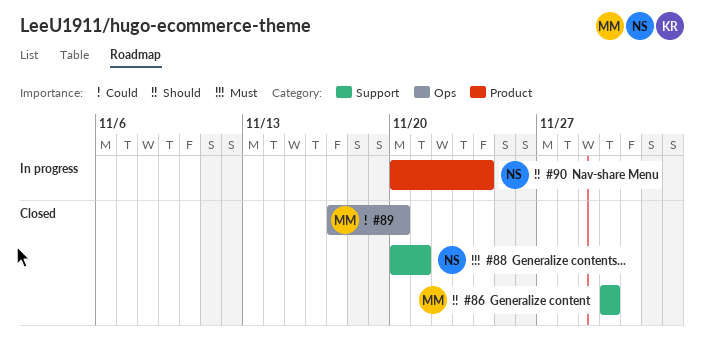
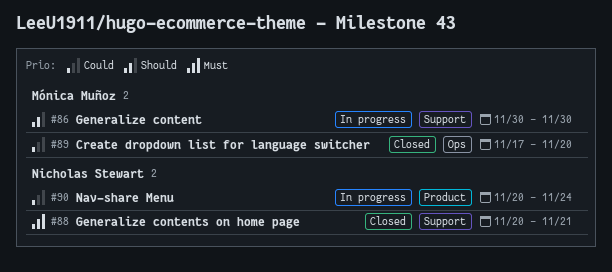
#86, status: Closed -> In progress
#90, priority: Should -> Could

